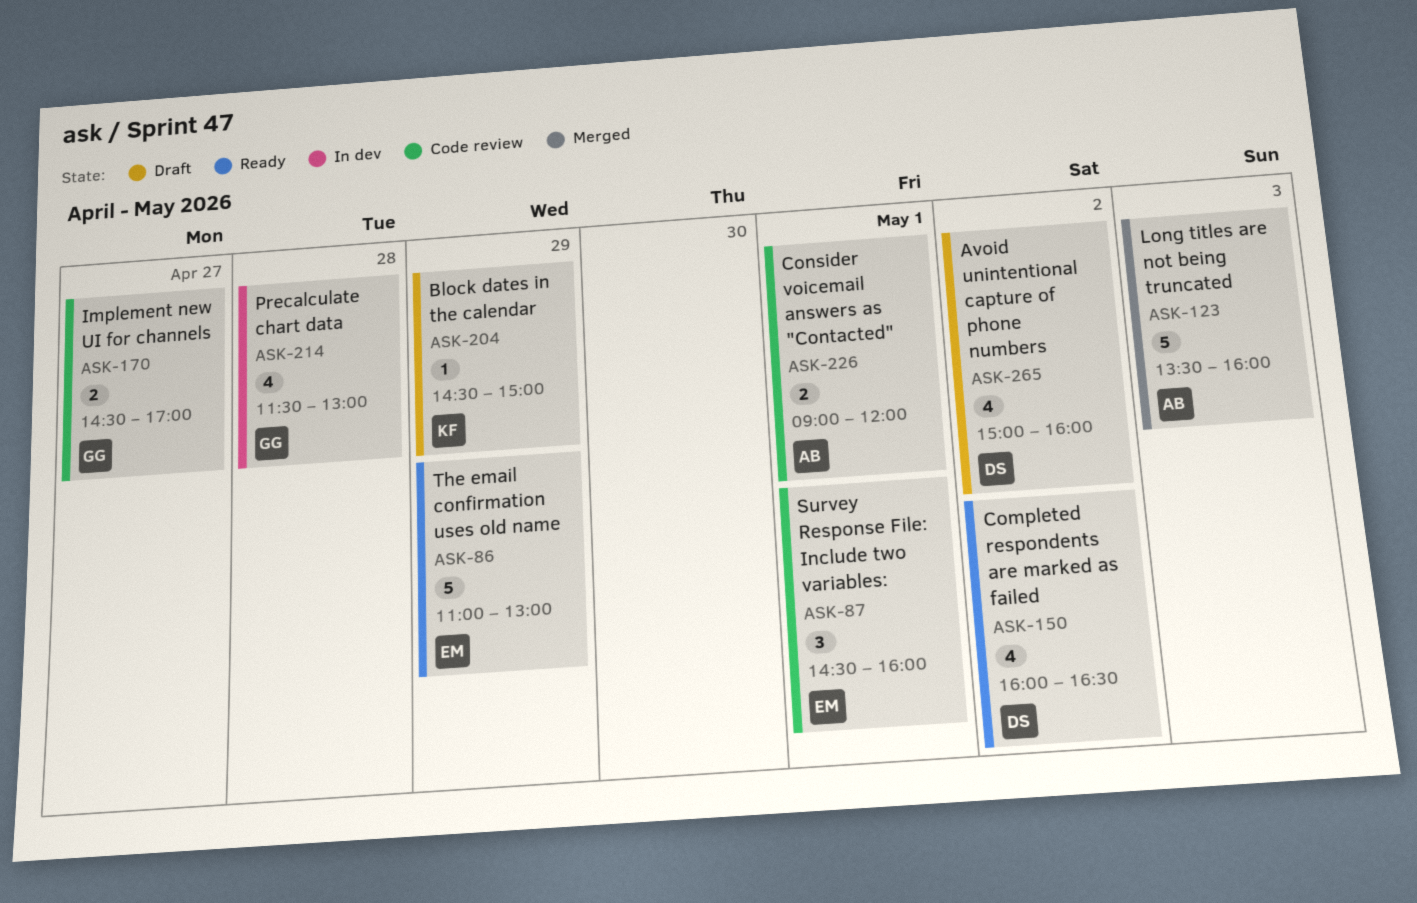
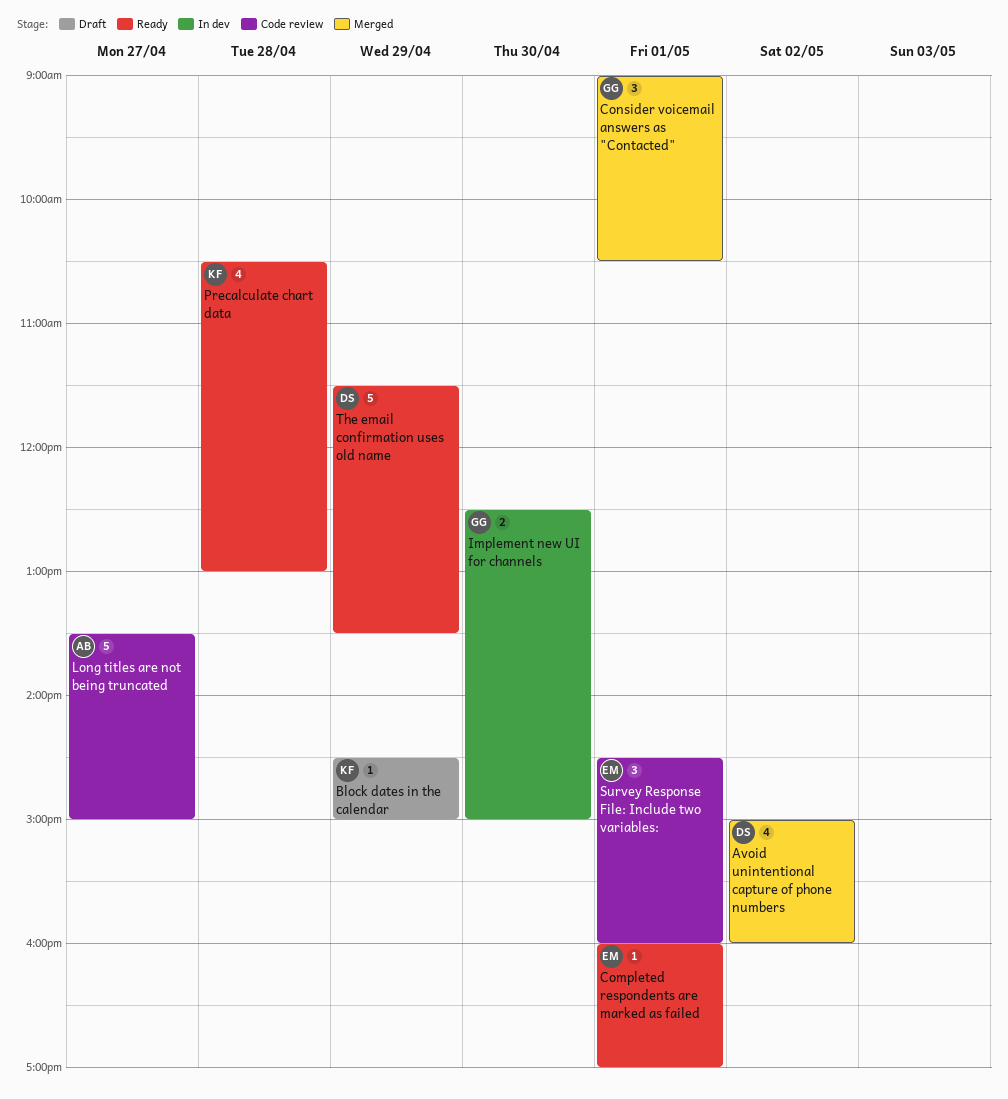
Avoid unintentional capture of phone numbers, status: Draft -> Merged
Completed respondents are marked as failed, owner: DS -> EM
Completed respondents are marked as failed, estimate: 4 -> 1
Completed respondents are marked as failed, day: May 2 -> May 1
Completed respondents are marked as failed, ends: 16:30 -> 17:00
Consider voicemail answers as "Contacted", status: Code review -> Merged
Consider voicemail answers as "Contacted", owner: AB -> GG
Consider voicemail answers as "Contacted", estimate: 2 -> 3
Consider voicemail answers as "Contacted", ends: 12:00 -> 10:30
Implement new UI for channels, status: Code review -> In dev
Implement new UI for channels, day: Apr 27 -> Apr 30
Implement new UI for channels, begins: 14:30 -> 12:30
Implement new UI for channels, ends: 17:00 -> 15:00
Long titles are not being truncated, status: Merged -> Code review
Long titles are not being truncated, day: May 3 -> Apr 27
Long titles are not being truncated, ends: 16:00 -> 15:00
Precalculate chart data, status: In dev -> Ready
Precalculate chart data, owner: GG -> KF
Precalculate chart data, begins: 11:30 -> 10:30
The email confirmation uses old name, owner: EM -> DS
The email confirmation uses old name, begins: 11:00 -> 11:30
The email confirmation uses old name, ends: 13:00 -> 13:30

